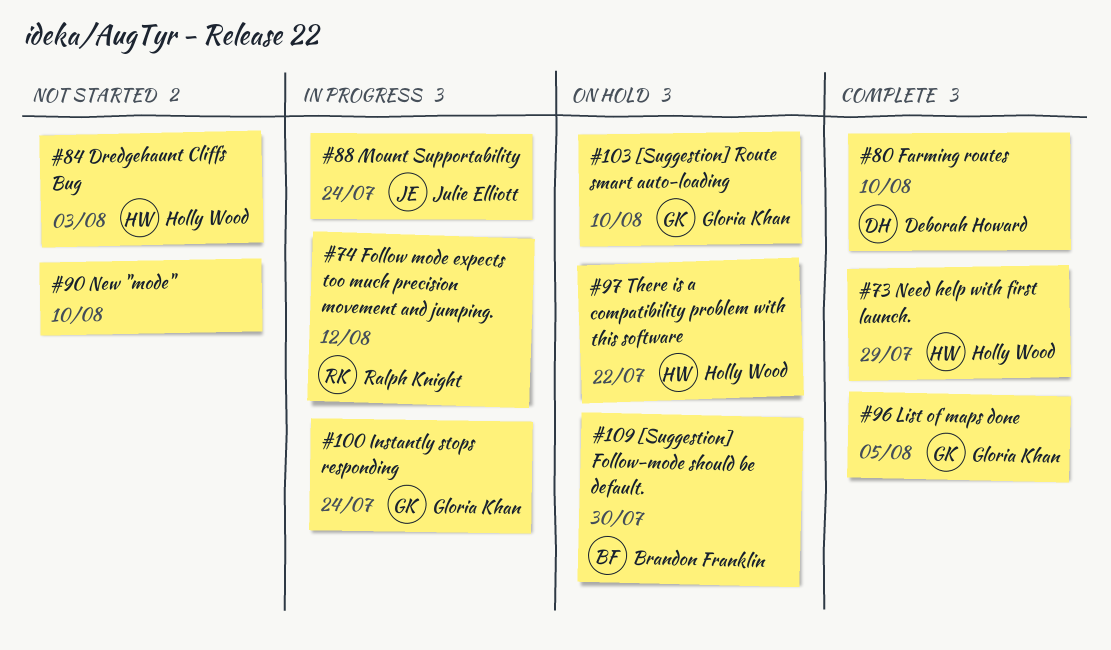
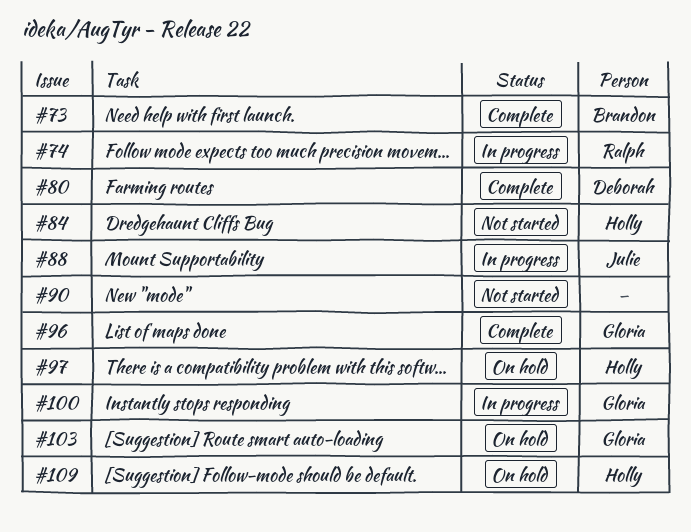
#73, owner: Holly Wood -> Brandon Franklin
#109, owner: Brandon Franklin -> Holly Wood

